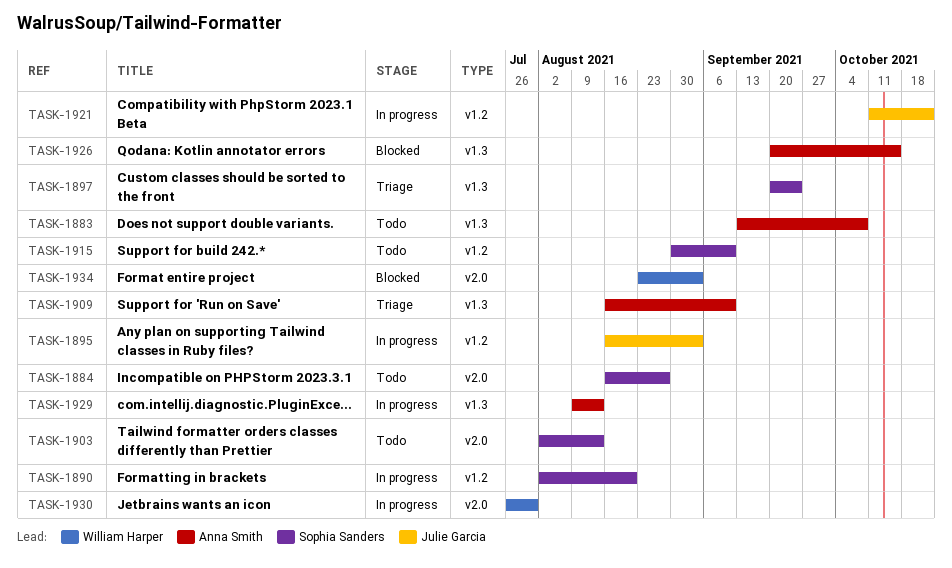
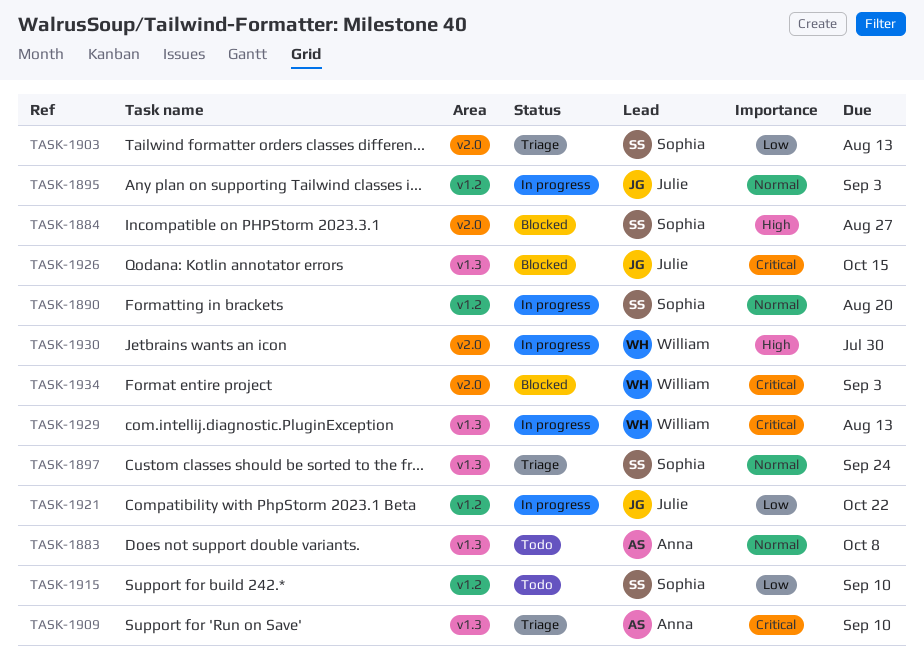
TASK-1884, status: Todo -> Blocked
TASK-1903, status: Todo -> Triage
TASK-1926, owner: Anna Smith -> Julie Garcia
TASK-1929, owner: Anna Smith -> William Harper

